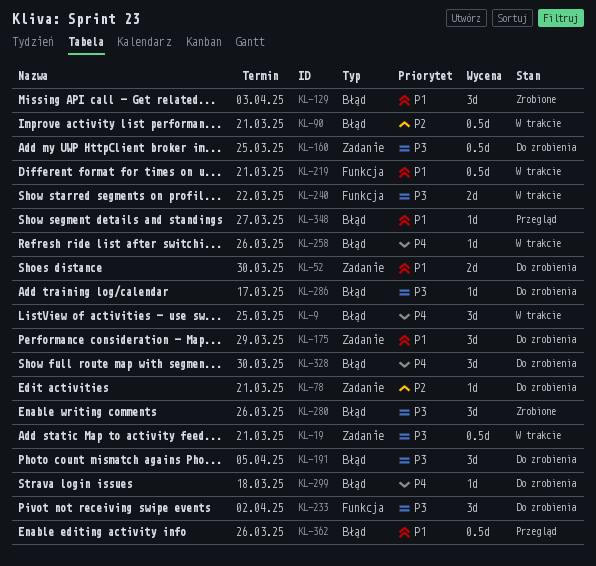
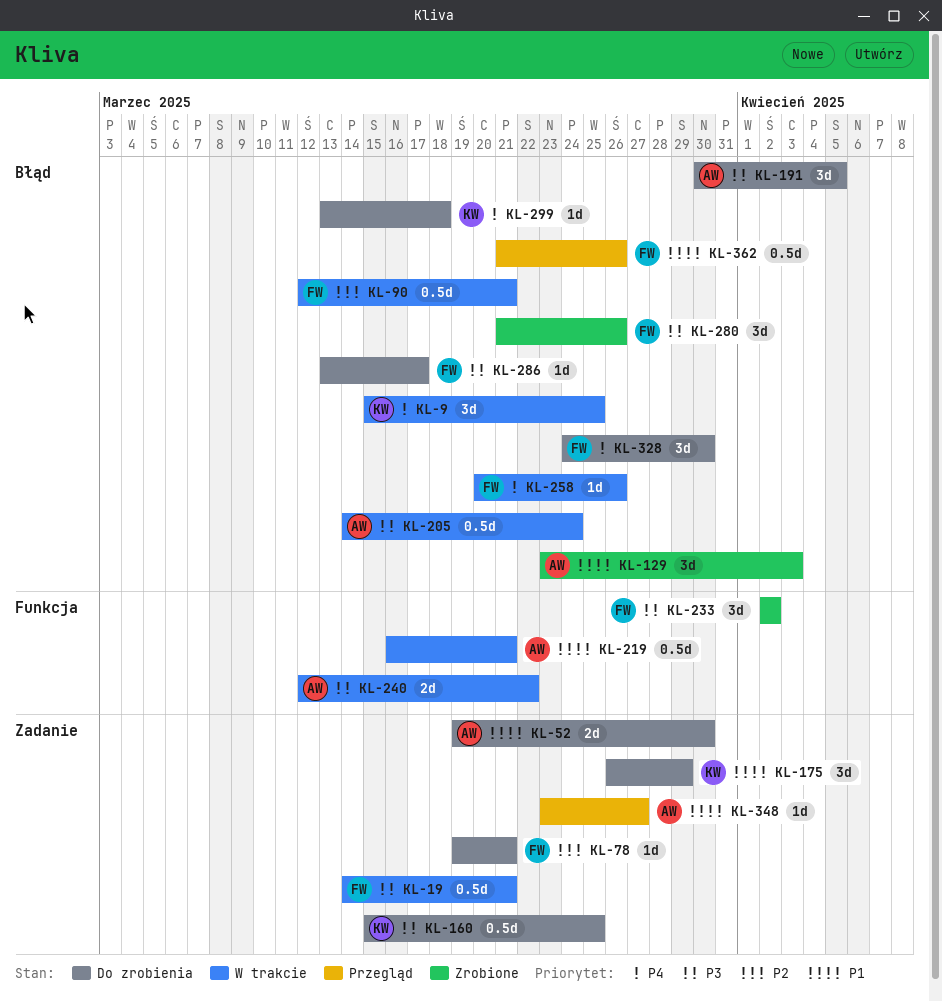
KL-205: none -> present
KL-233, status: Do zrobienia -> Zrobione
KL-348, label: Błąd -> Zadanie

